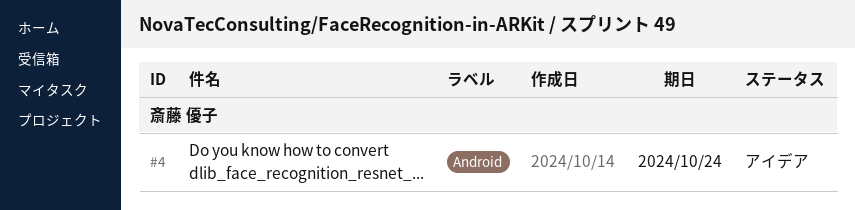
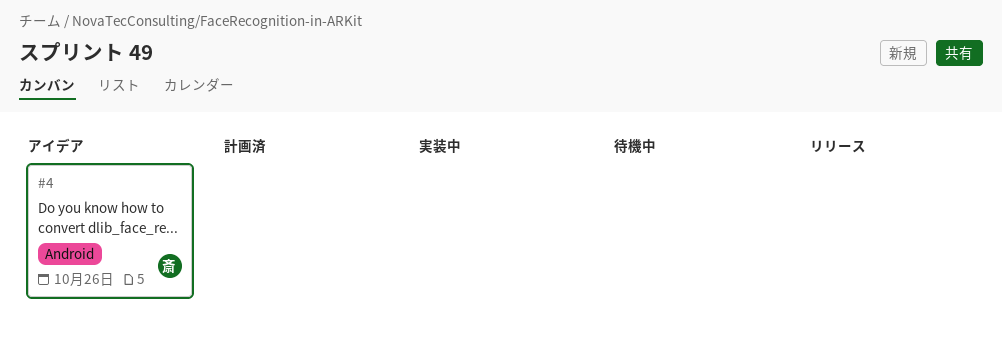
#4, due: Oct 24 -> Oct 26

